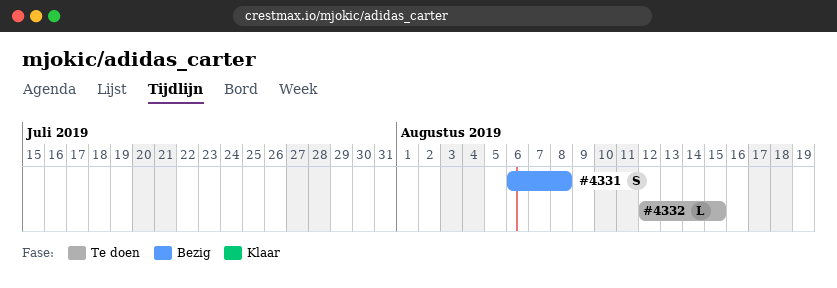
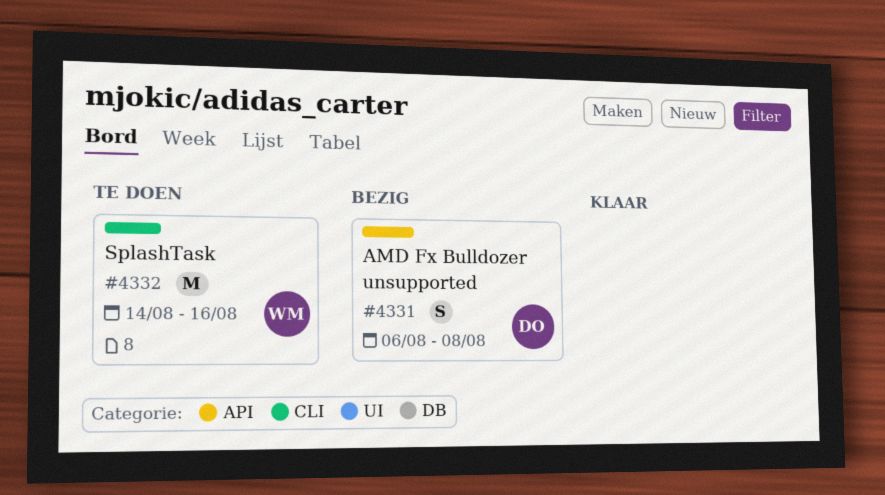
#4332, estimate: L -> M
#4332, start: Aug 12 -> Aug 14
#4332, due: Aug 15 -> Aug 16

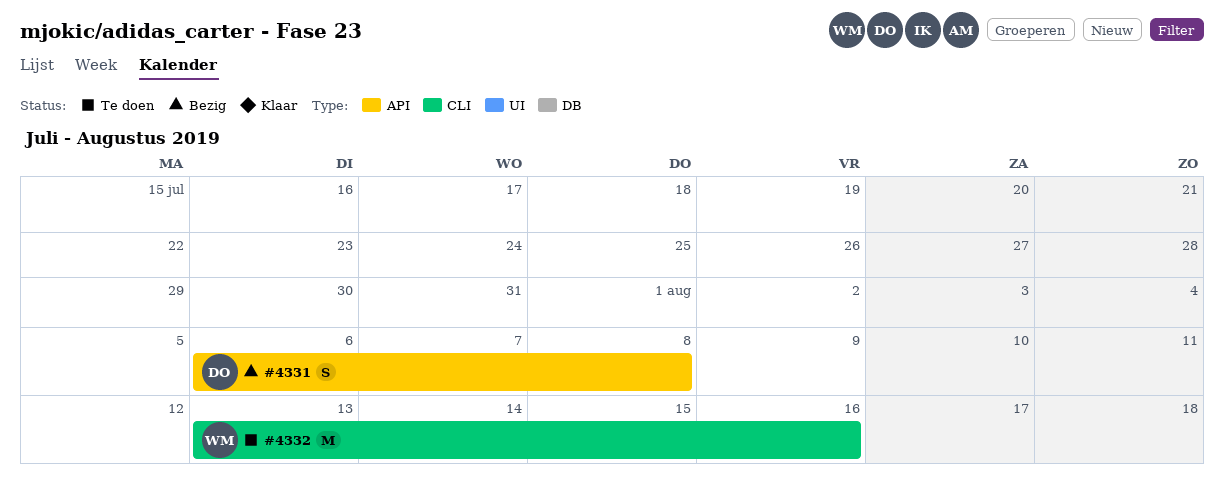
#4332, start: Aug 14 -> Aug 13

